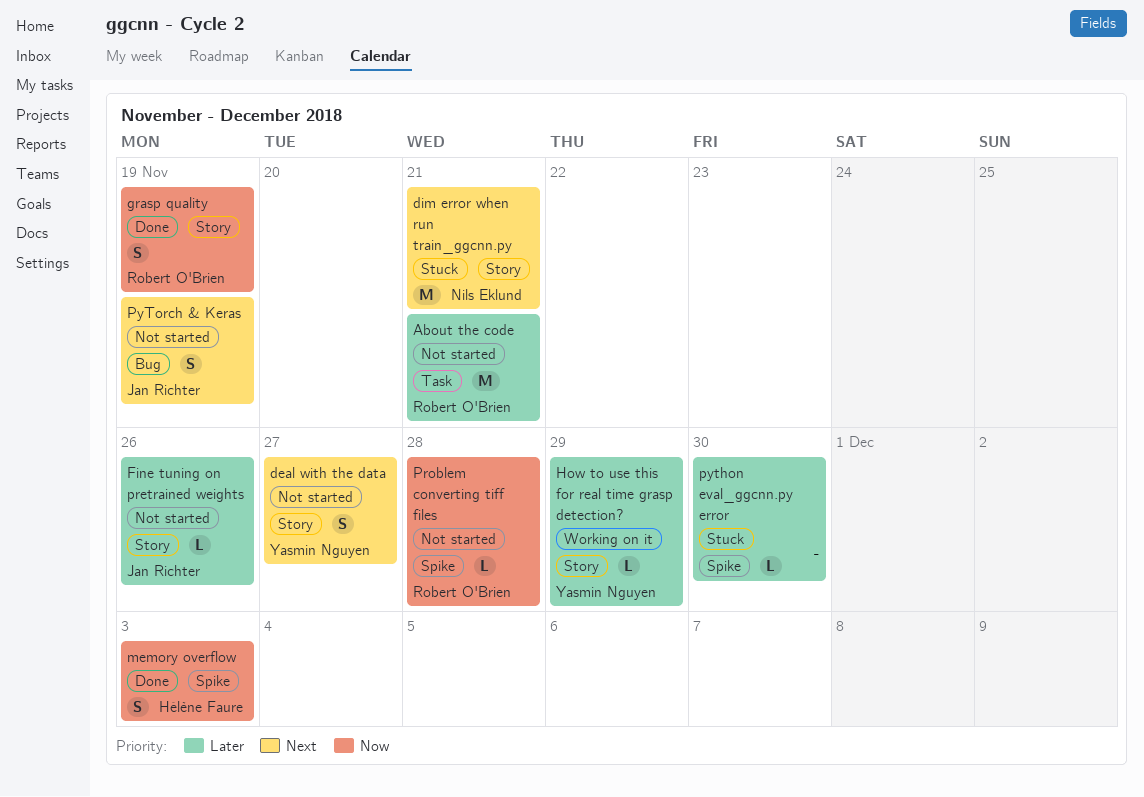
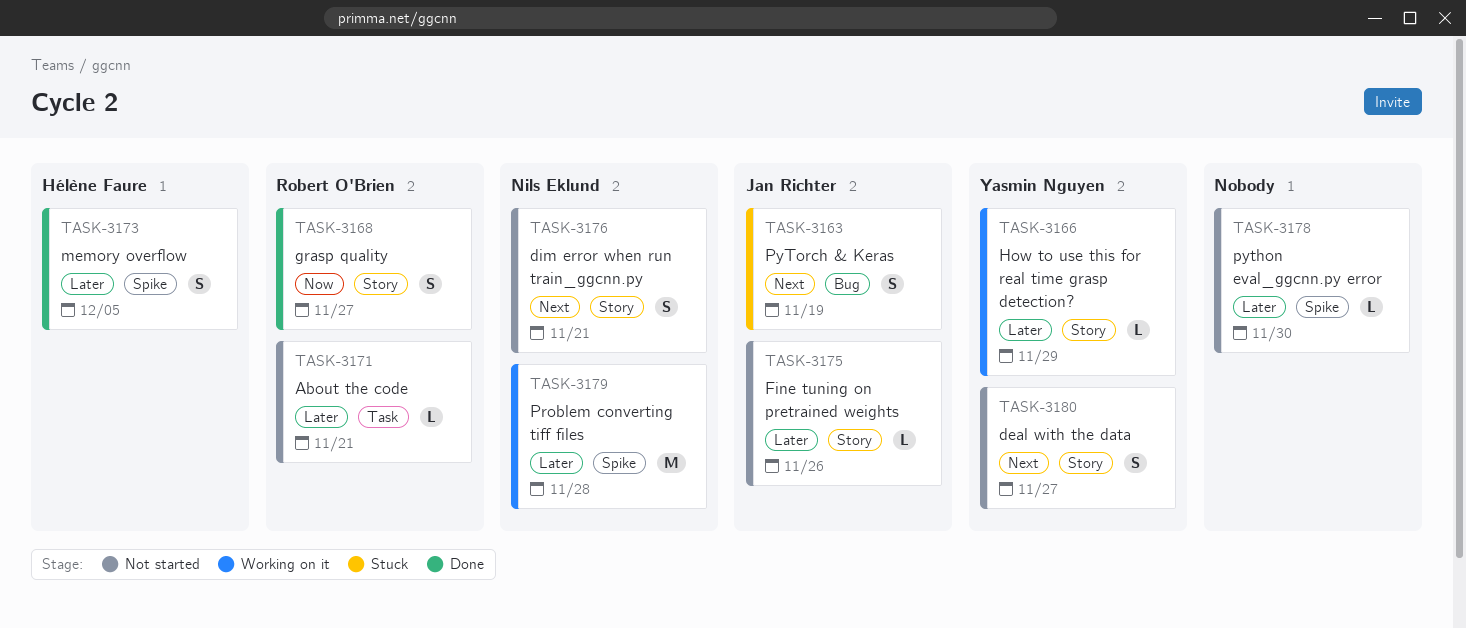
About the code, estimate: M -> L
dim error when run train_ggcnn.py, status: Stuck -> Not started
dim error when run train_ggcnn.py, estimate: M -> S
grasp quality, due: Nov 19 -> Nov 27
memory overflow, priority: Now -> Later
memory overflow, due: Dec 3 -> Dec 5
Problem converting tiff files, status: Not started -> Working on it
Problem converting tiff files, owner: Robert O'Brien -> Nils Eklund
Problem converting tiff files, priority: Now -> Later
Problem converting tiff files, estimate: L -> M
python eval_ggcnn.py error, status: Stuck -> Not started
PyTorch & Keras, status: Not started -> Stuck

